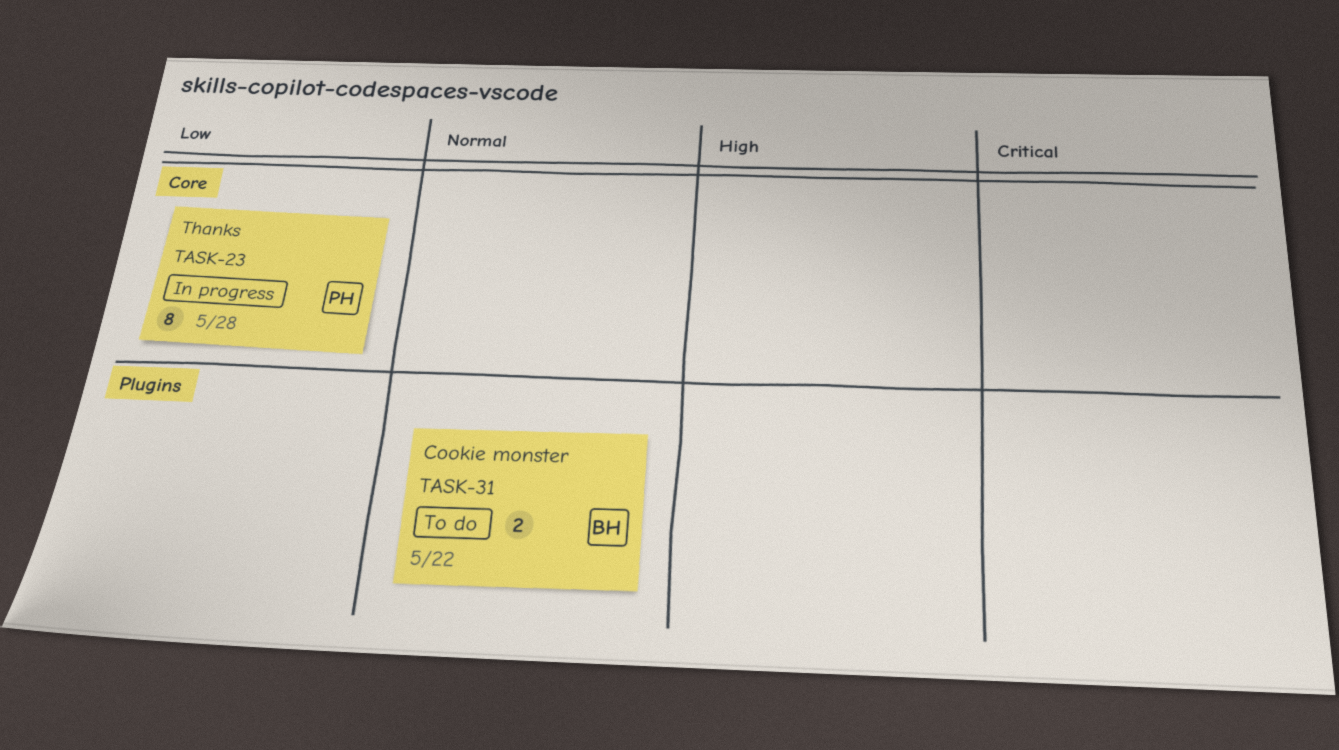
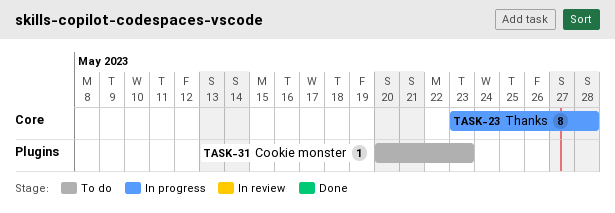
TASK-31, estimate: 2 -> 1
TASK-31, due: May 22 -> May 23

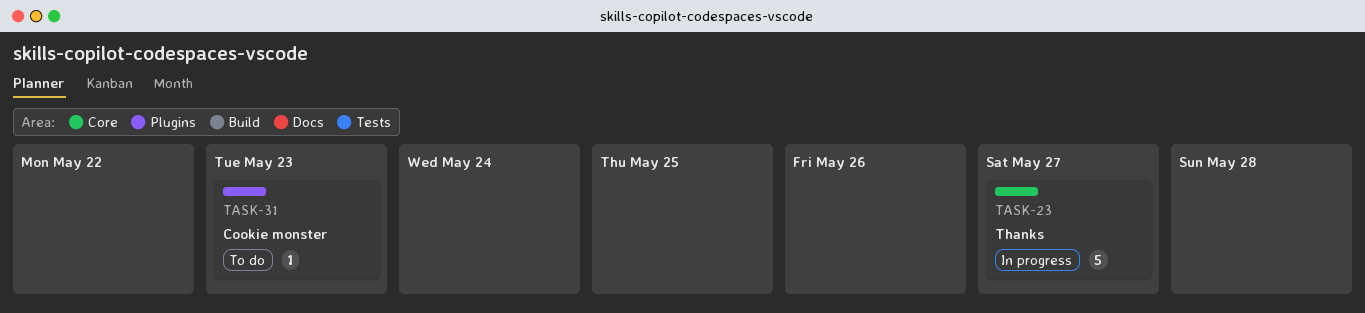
TASK-23, estimate: 8 -> 5
TASK-23, due: May 28 -> May 27

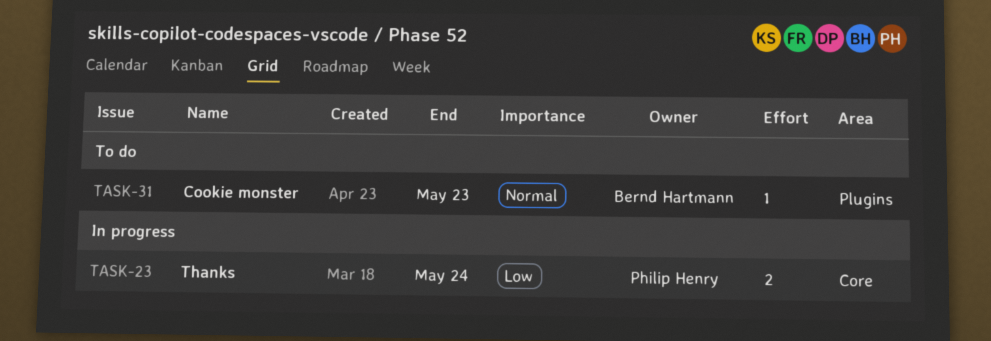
TASK-23, estimate: 5 -> 2
TASK-23, due: May 27 -> May 24

